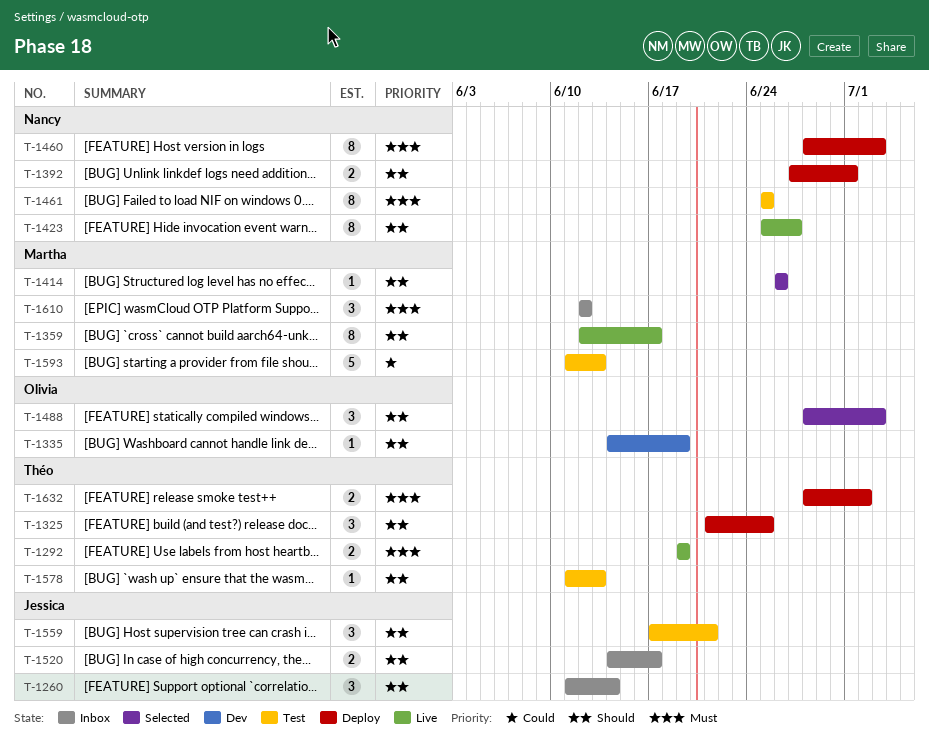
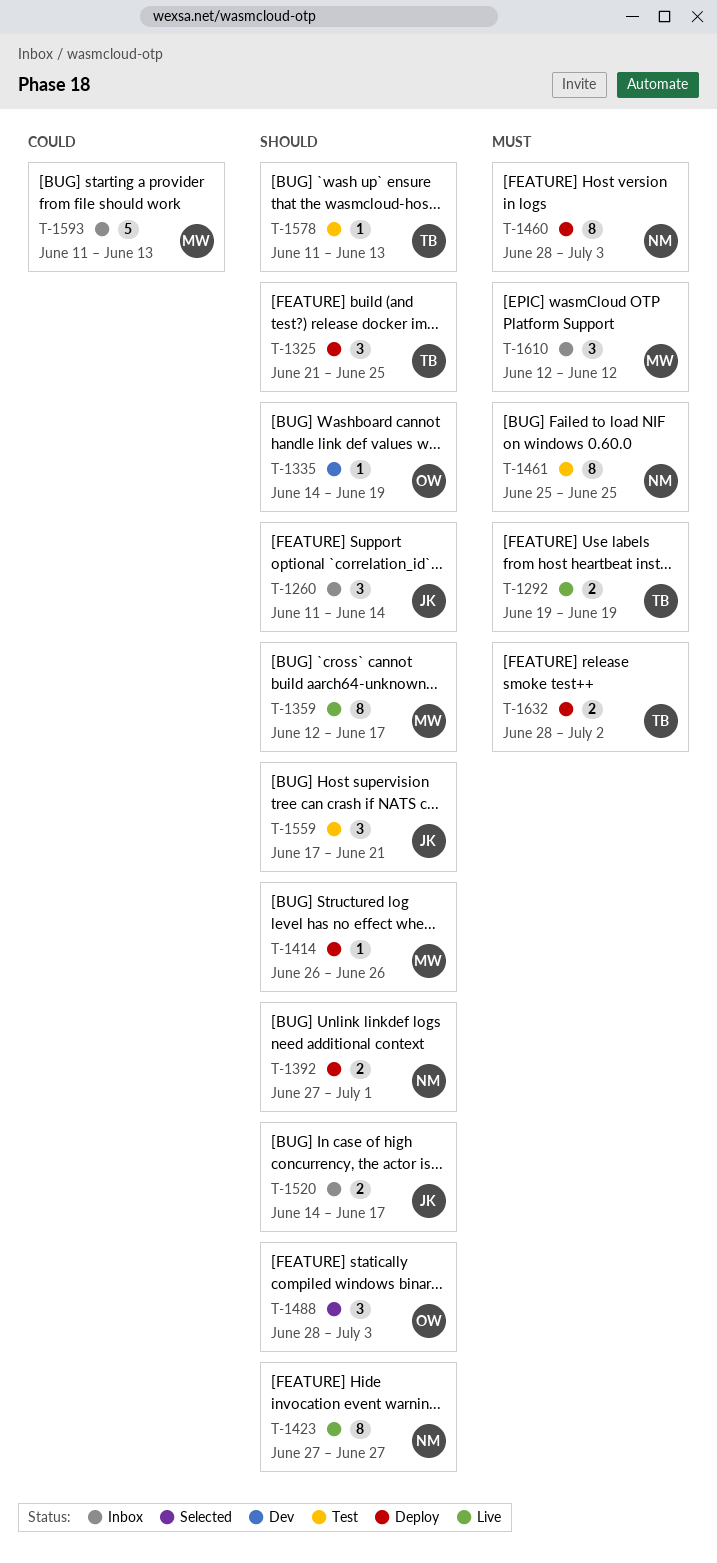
T-1414, status: Selected -> Deploy
T-1423, start: Jun 25 -> Jun 27
T-1593, status: Test -> Inbox

